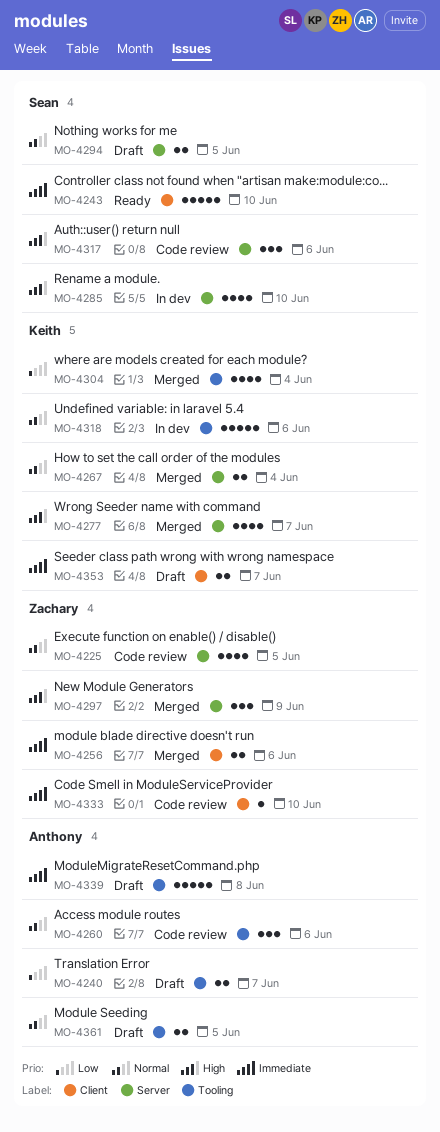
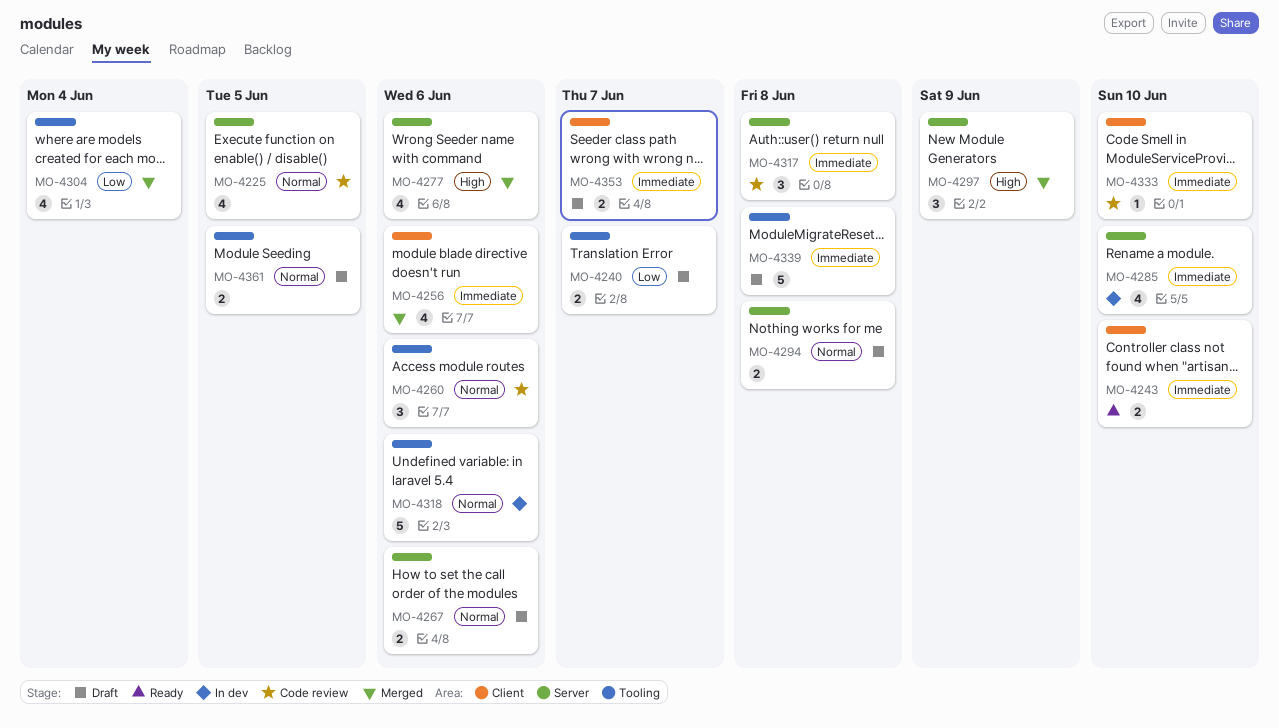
MO-4243, estimate: 5 -> 2
MO-4256, estimate: 2 -> 4
MO-4267, status: Merged -> Draft
MO-4267, due: Jun 4 -> Jun 6
MO-4277, due: Jun 7 -> Jun 6
MO-4285, priority: High -> Immediate
MO-4294, due: Jun 5 -> Jun 8
MO-4317, priority: High -> Immediate
MO-4317, due: Jun 6 -> Jun 8

